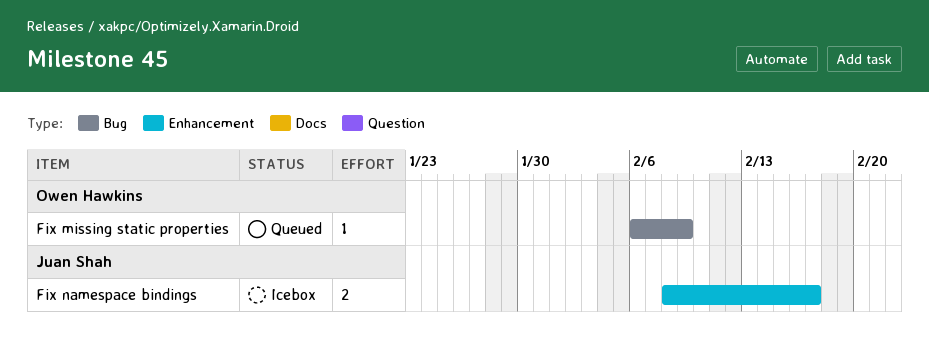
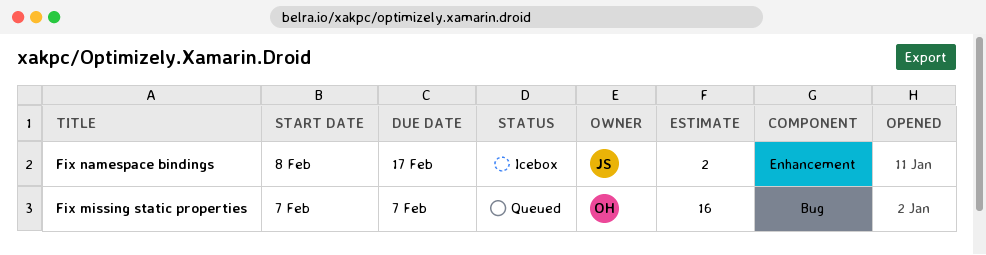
Fix missing static properties, estimate: 1 -> 16
Fix missing static properties, start: Feb 6 -> Feb 7
Fix missing static properties, due: Feb 9 -> Feb 7

